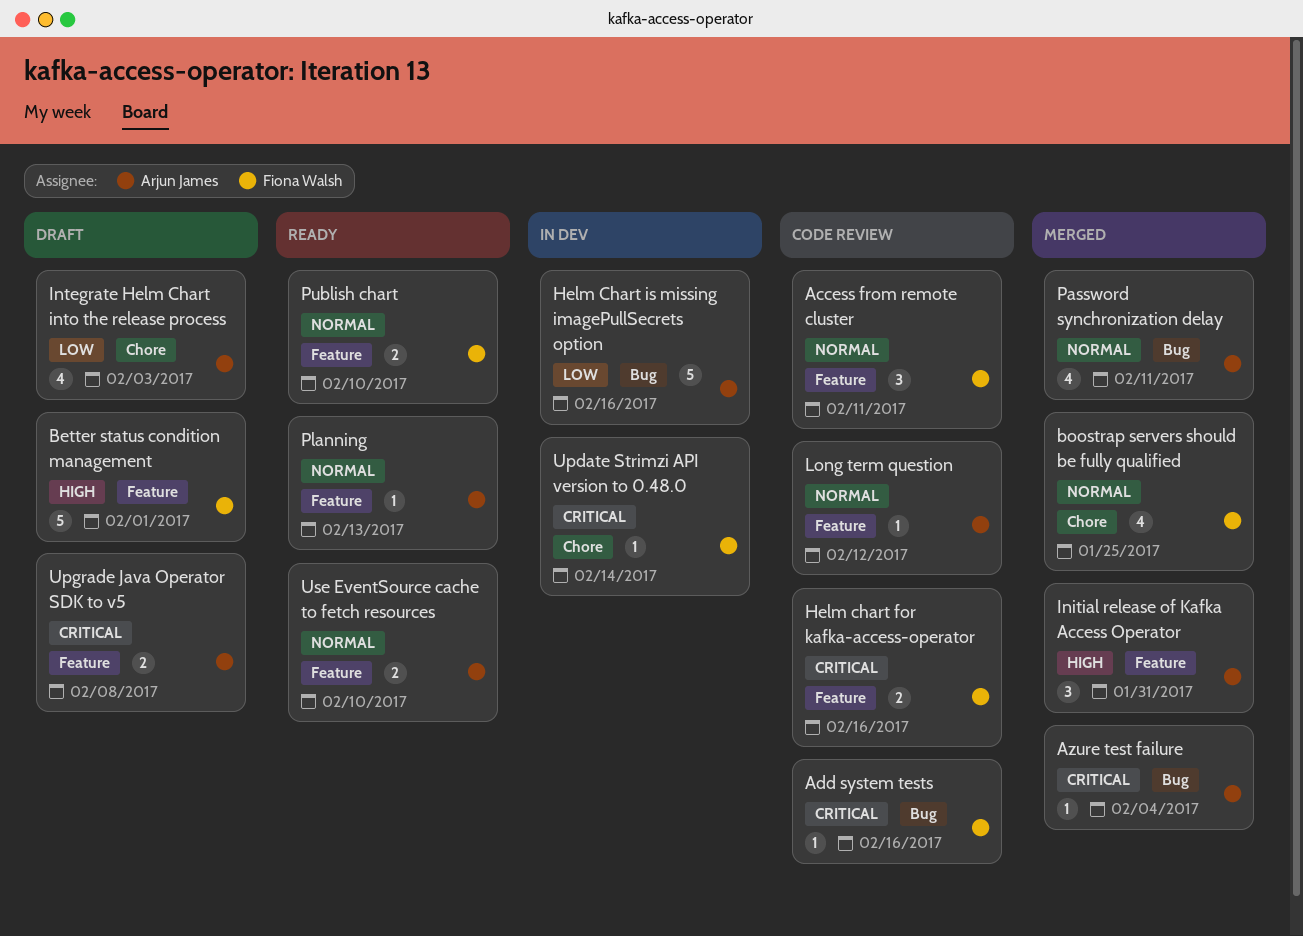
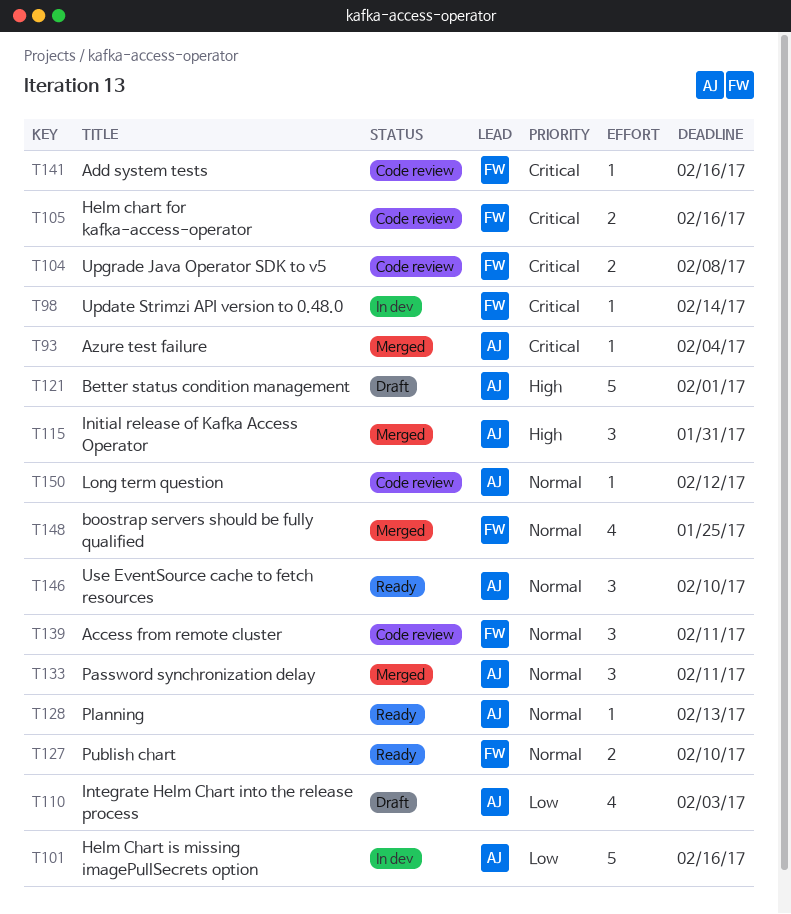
Better status condition management, owner: Fiona Walsh -> Arjun James
Password synchronization delay, estimate: 4 -> 3
Upgrade Java Operator SDK to v5, status: Draft -> Code review
Upgrade Java Operator SDK to v5, owner: Arjun James -> Fiona Walsh
Use EventSource cache to fetch resources, estimate: 2 -> 3

